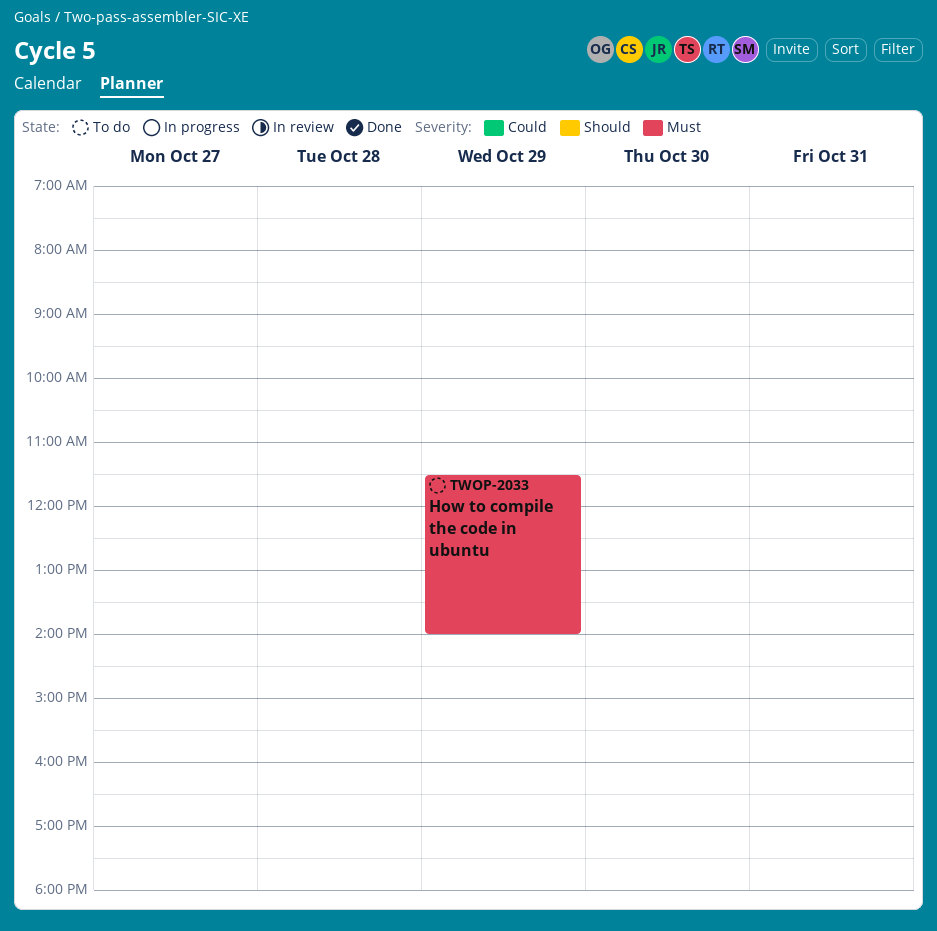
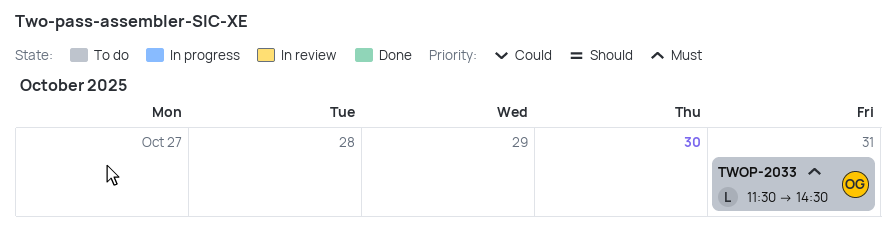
TWOP-2033, day: Oct 29 -> Oct 31
TWOP-2033, ends: 14:00 -> 14:30

